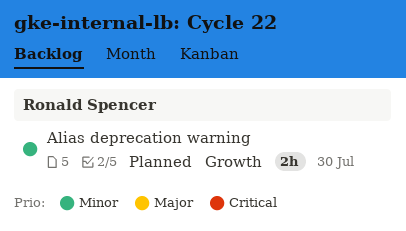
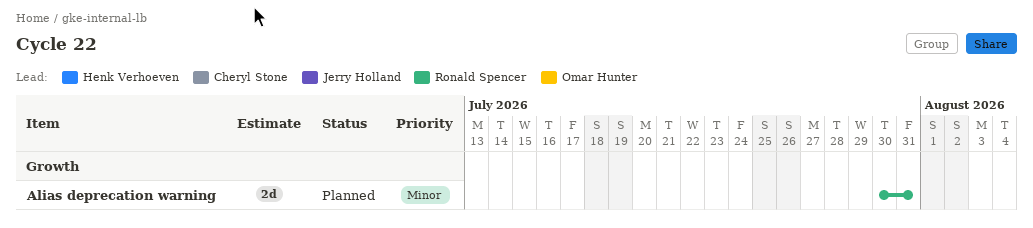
Alias deprecation warning, estimate: 2h -> 2d
Alias deprecation warning, due: Jul 30 -> Jul 31

